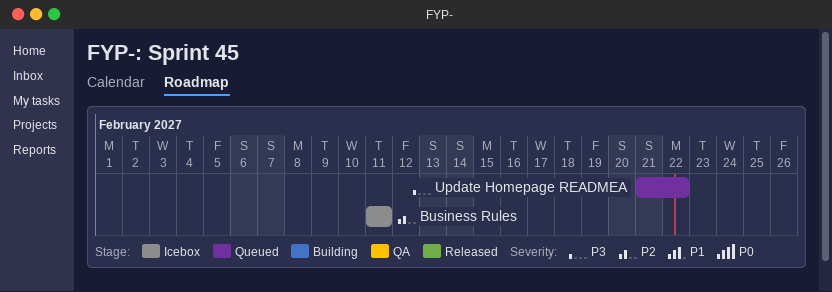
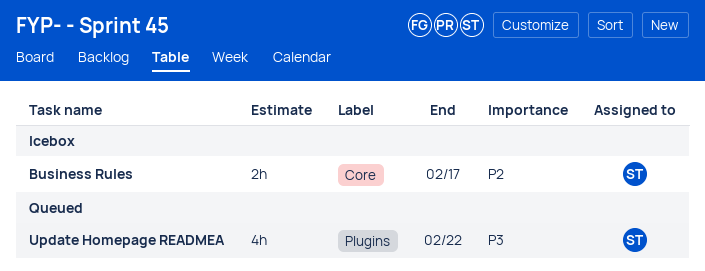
Business Rules, due: Feb 11 -> Feb 17

